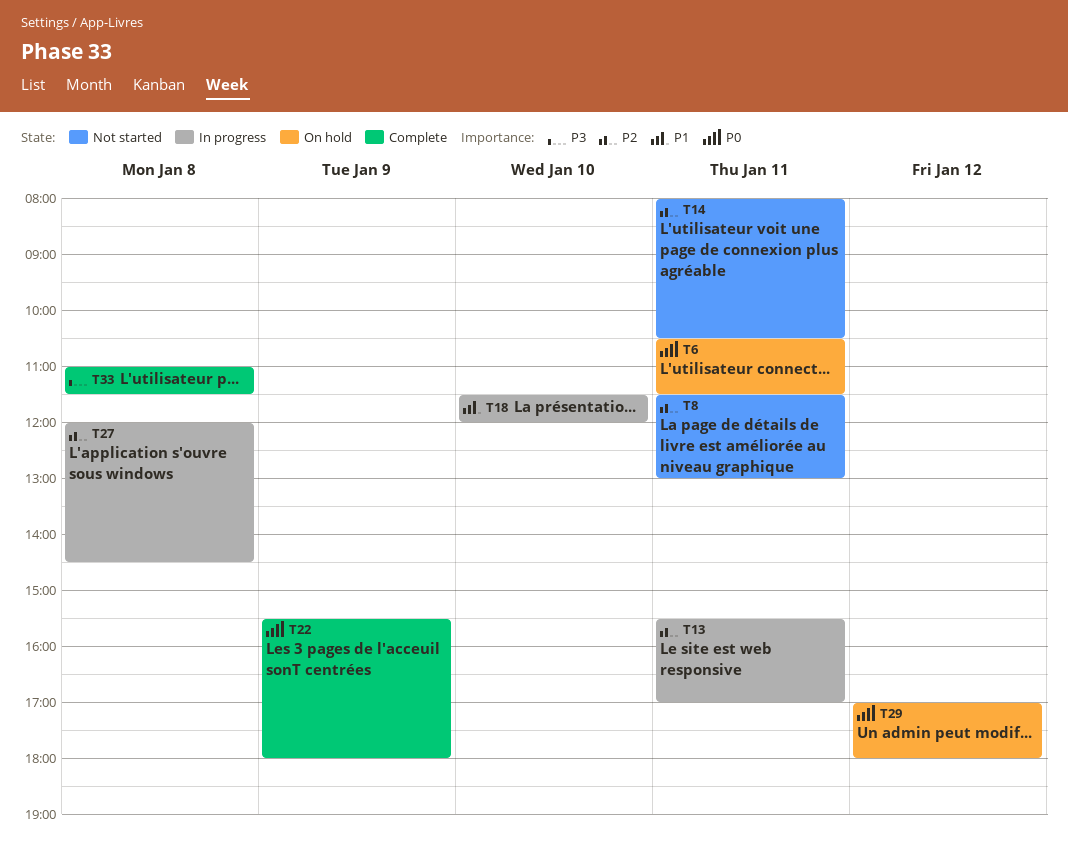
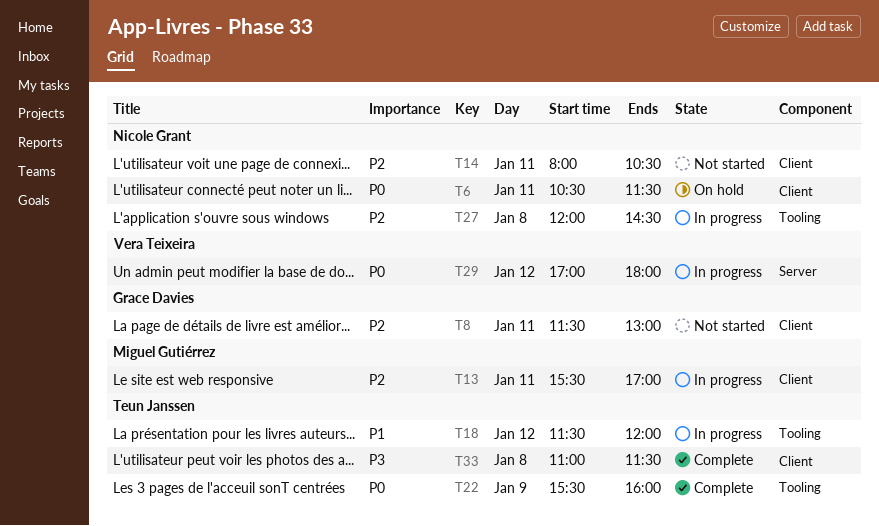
T18, day: Jan 10 -> Jan 12
T22, ends: 18:00 -> 16:00
T29, status: On hold -> In progress

